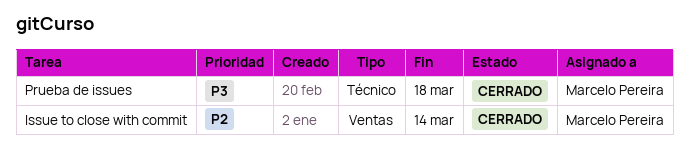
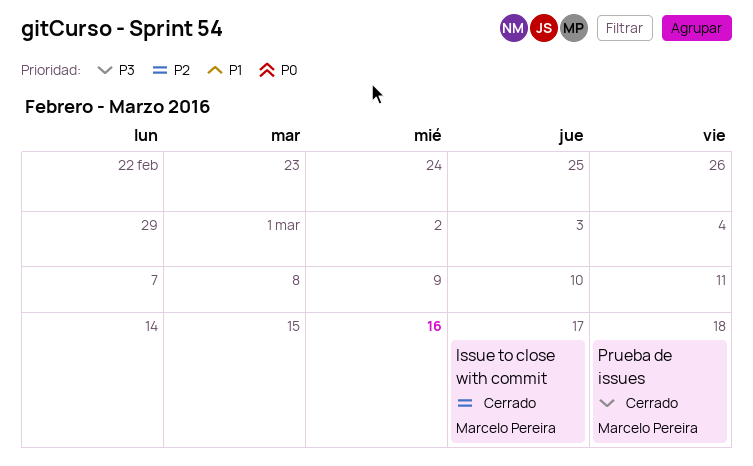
Issue to close with commit, due: Mar 14 -> Mar 17

